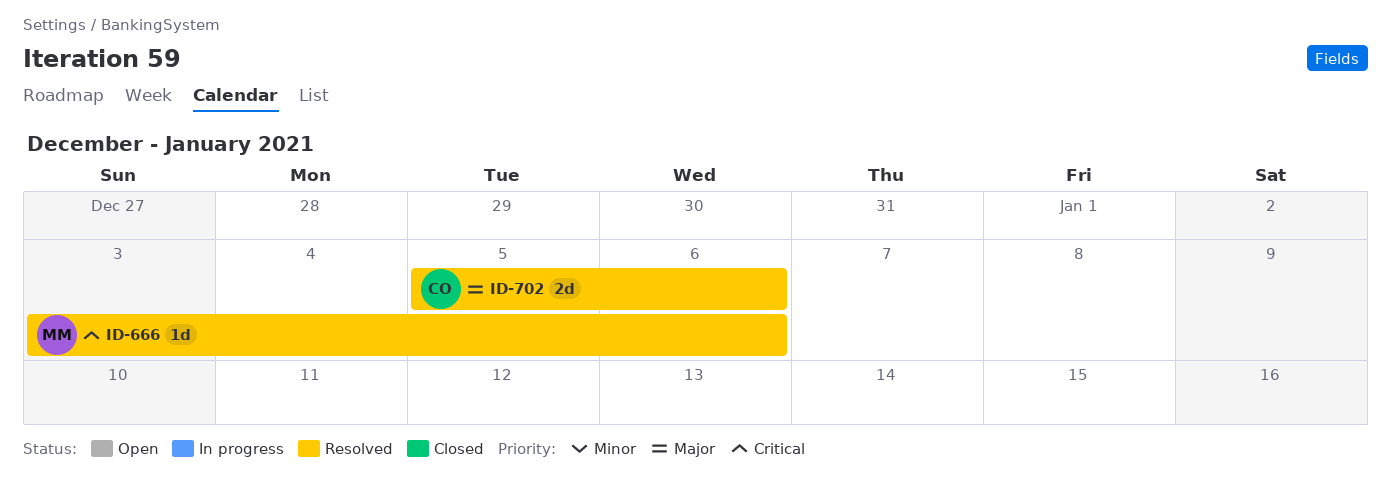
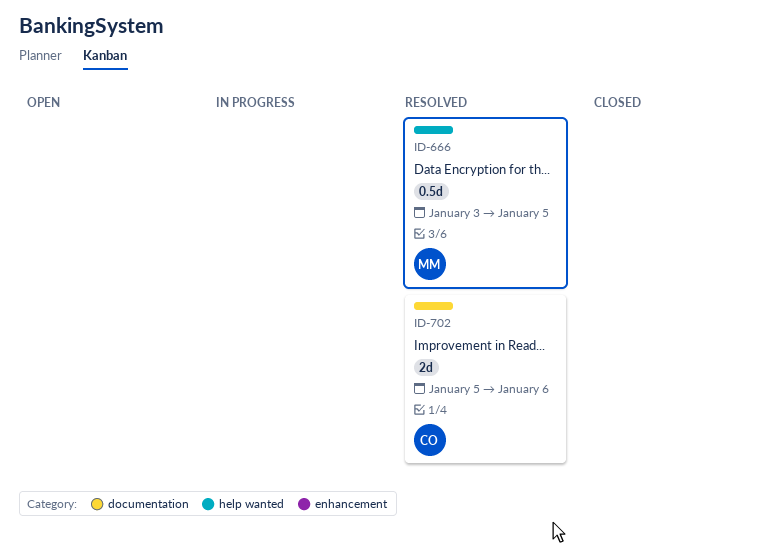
ID-666, estimate: 1d -> 0.5d
ID-666, due: Jan 6 -> Jan 5

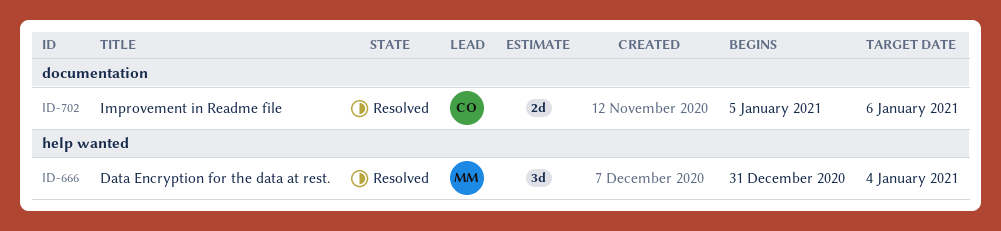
ID-666, estimate: 0.5d -> 3d
ID-666, start: Jan 3 -> Dec 31
ID-666, due: Jan 5 -> Jan 4

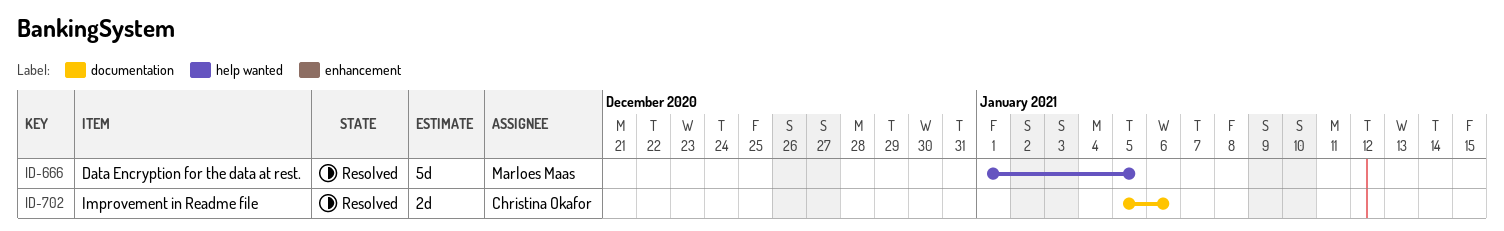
ID-666, estimate: 3d -> 5d
ID-666, start: Dec 31 -> Jan 1
ID-666, due: Jan 4 -> Jan 5

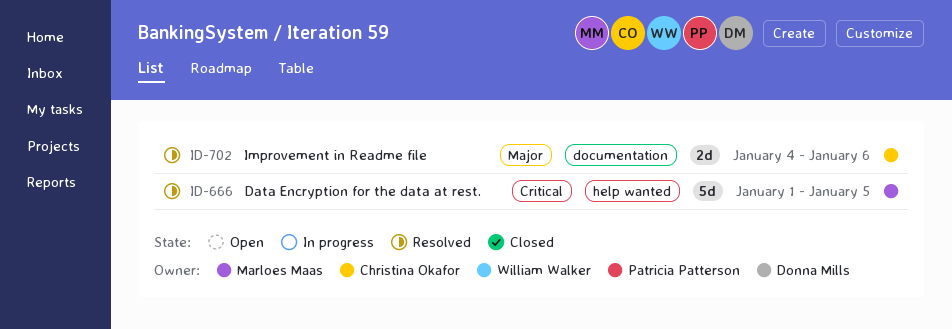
ID-702, start: Jan 5 -> Jan 4

